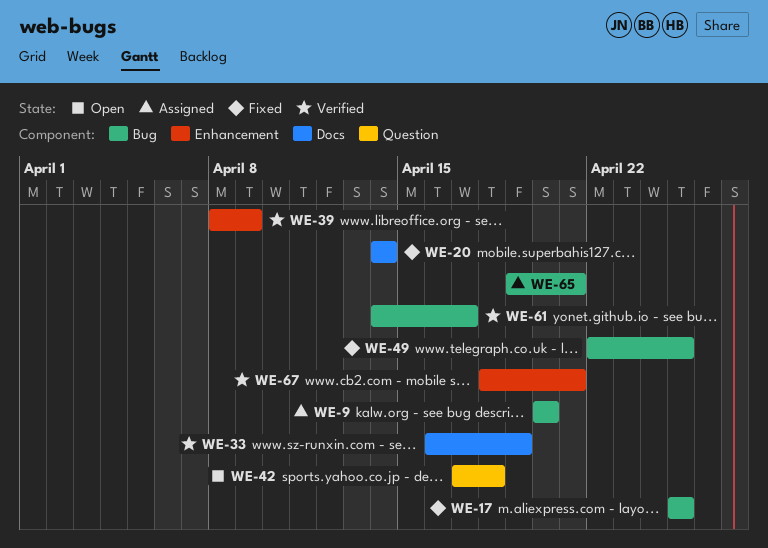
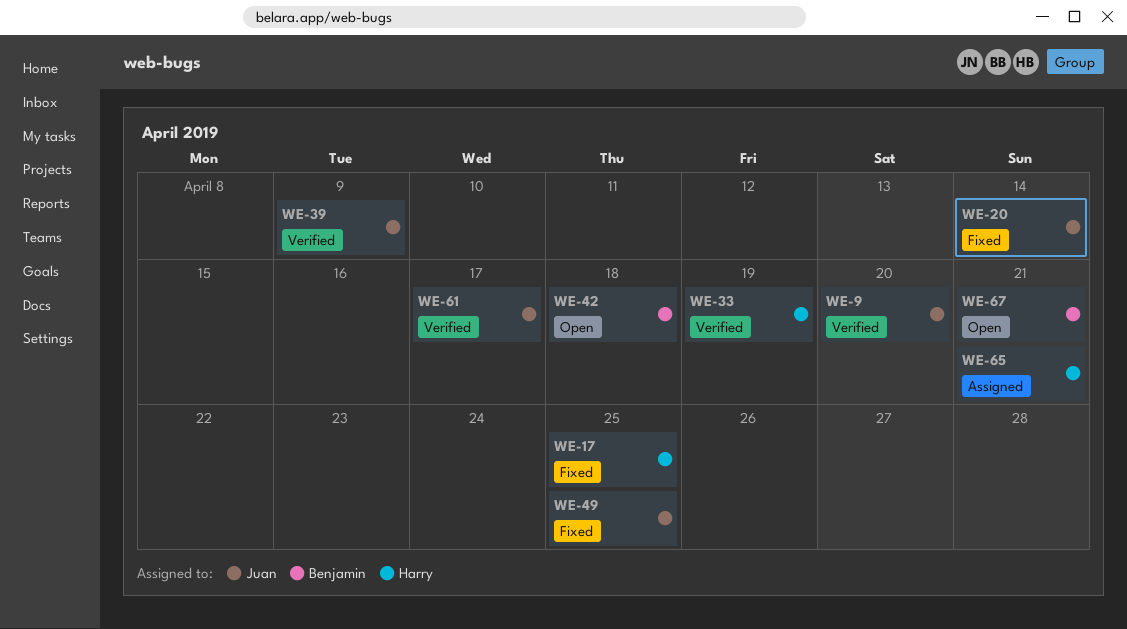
WE-9, status: Assigned -> Verified
WE-67, status: Verified -> Open

